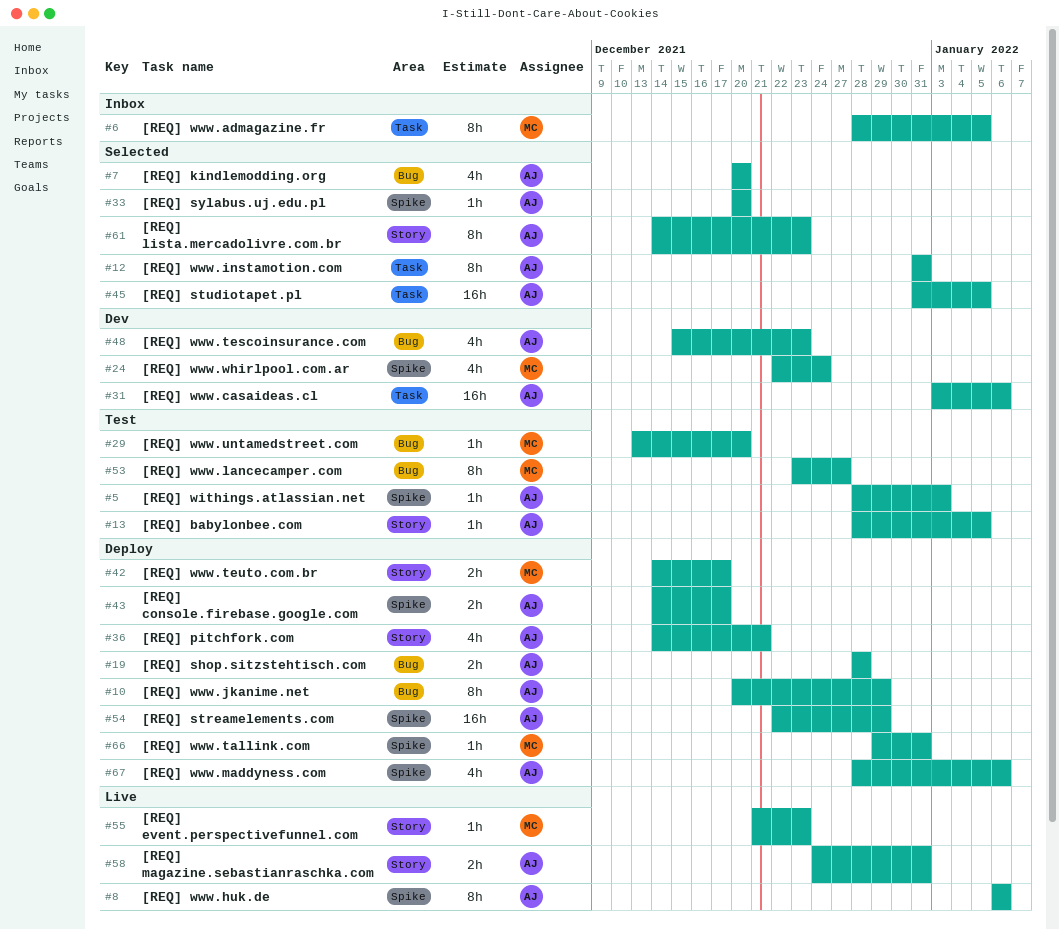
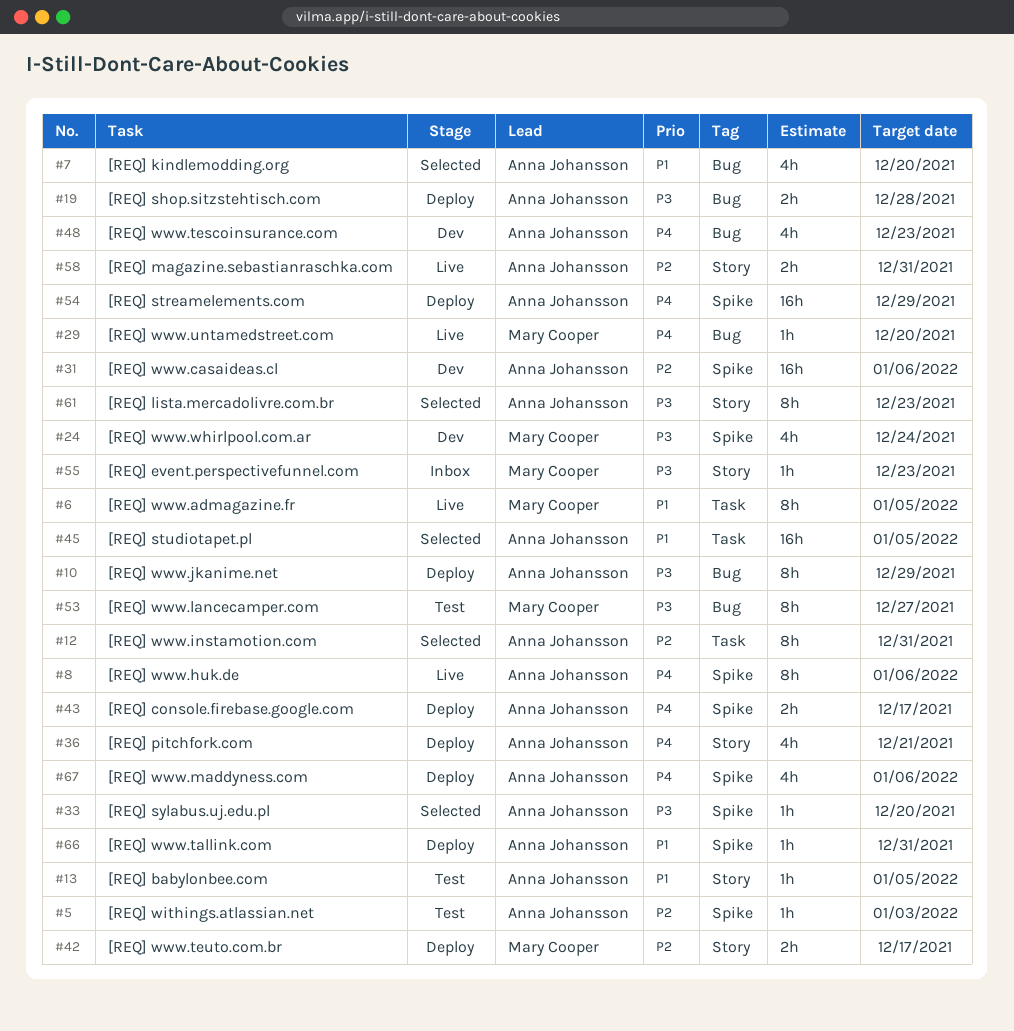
#6, status: Inbox -> Live
#29, status: Test -> Live
#31, label: Task -> Spike
#55, status: Live -> Inbox
#66, owner: Mary Cooper -> Anna Johansson

